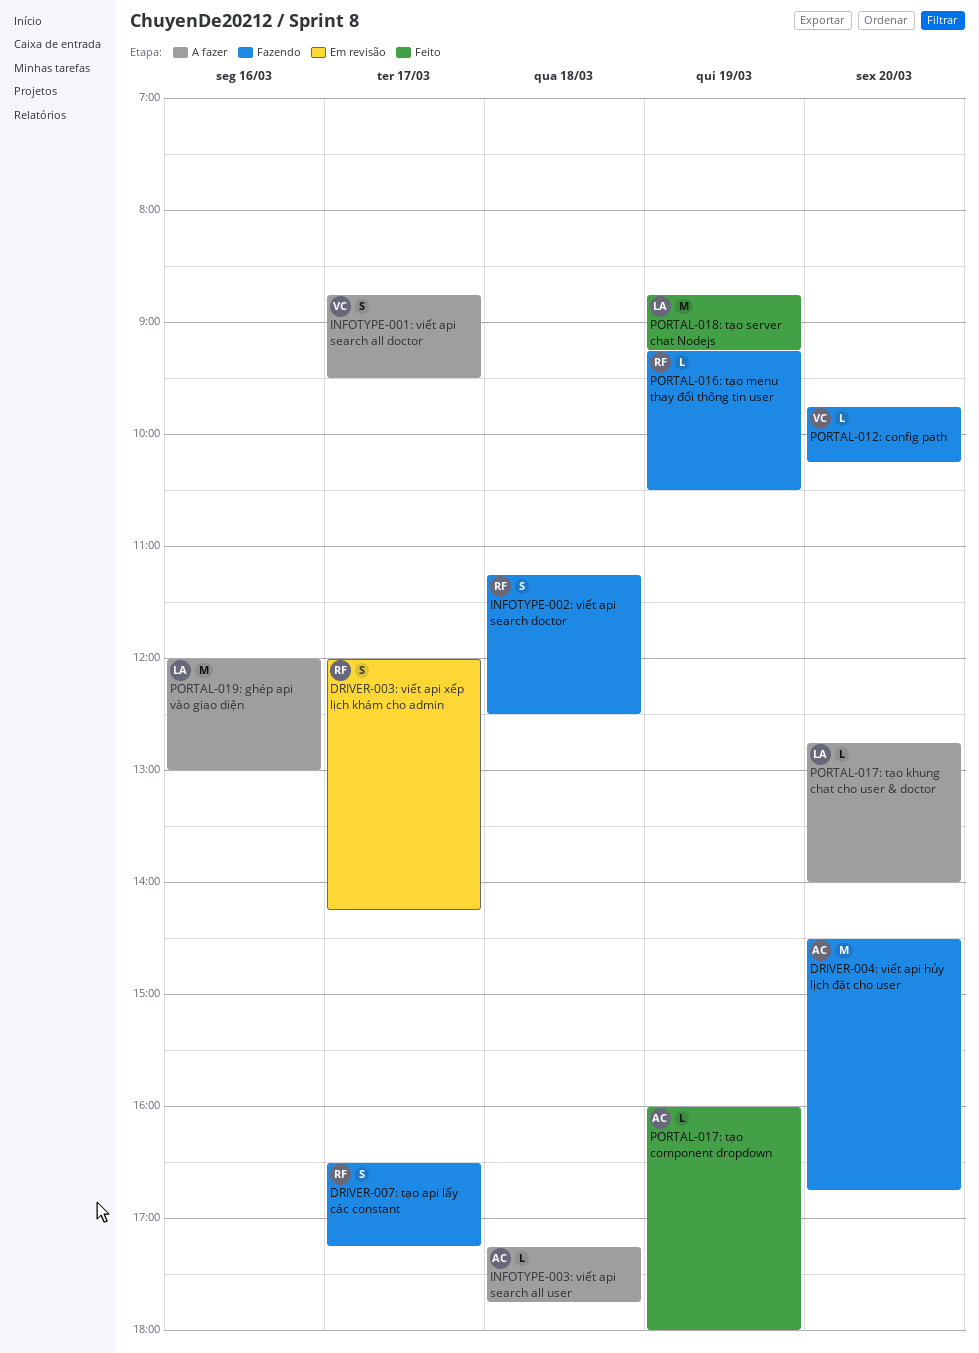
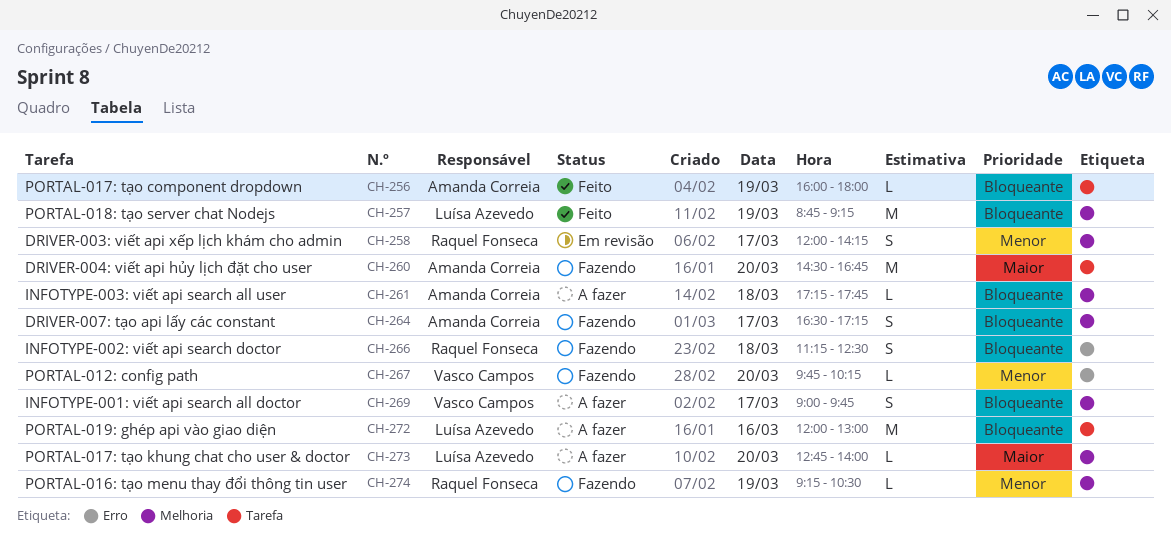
DRIVER-007: tạo api lấy các constant, owner: Raquel Fonseca -> Amanda Correia
INFOTYPE-001: viết api search all doctor, begins: 08:45 -> 09:00
INFOTYPE-001: viết api search all doctor, ends: 09:30 -> 09:45

